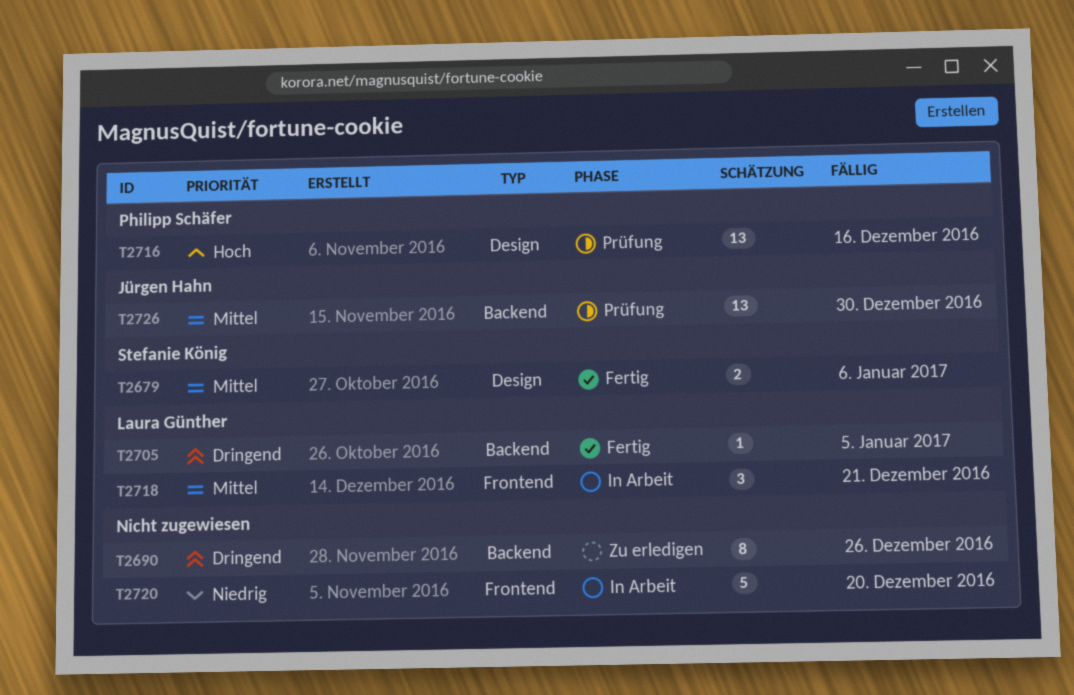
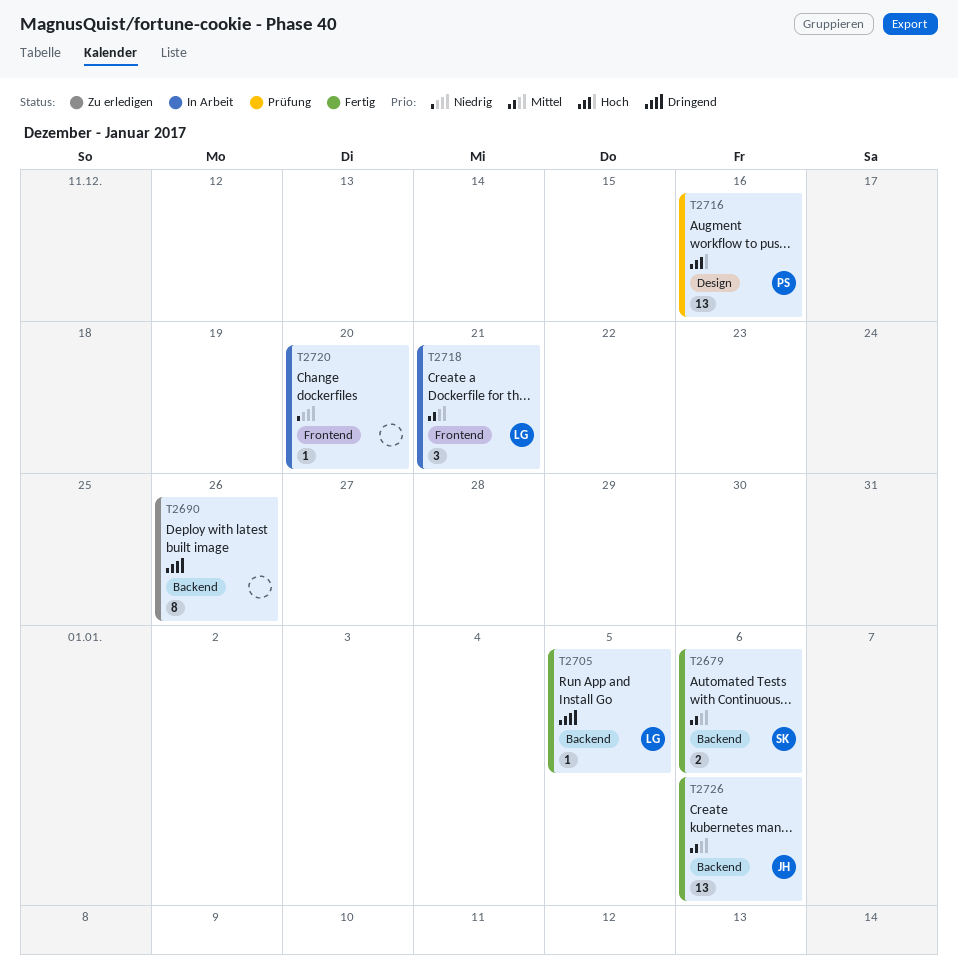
T2679, label: Design -> Backend
T2720, estimate: 5 -> 1
T2726, status: Prüfung -> Fertig
T2726, due: Dec 30 -> Jan 6

